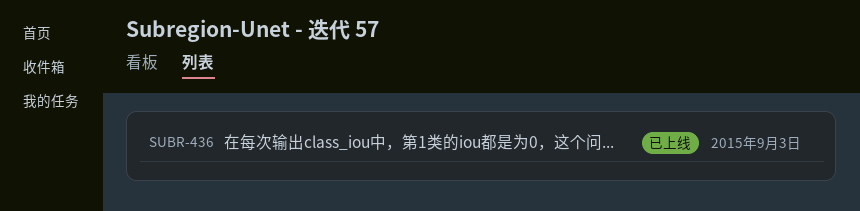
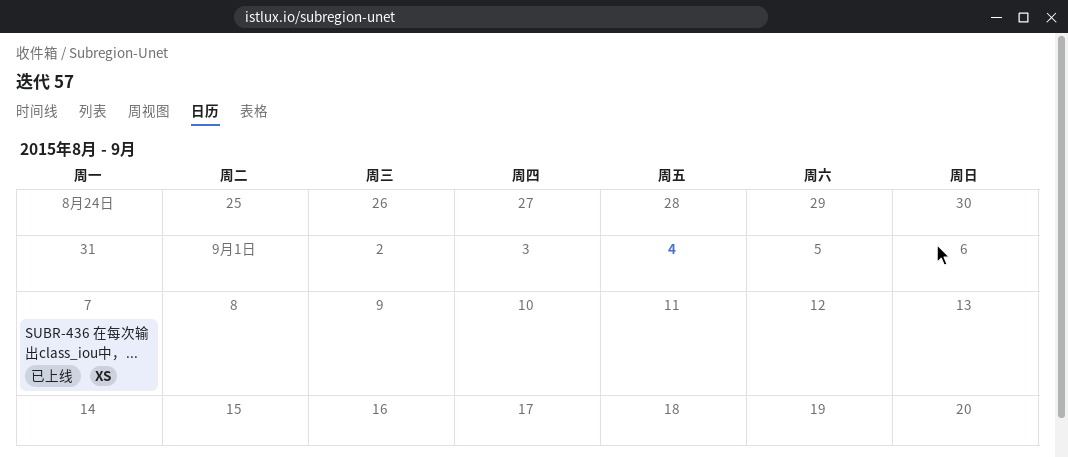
SUBR-436, due: Sep 3 -> Sep 7

